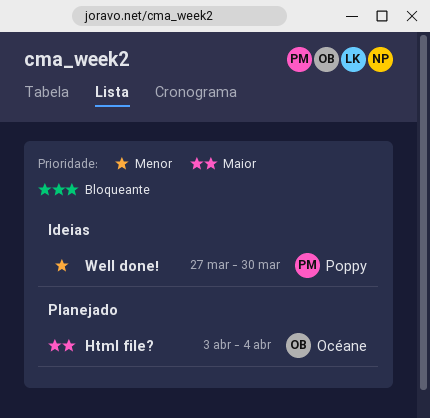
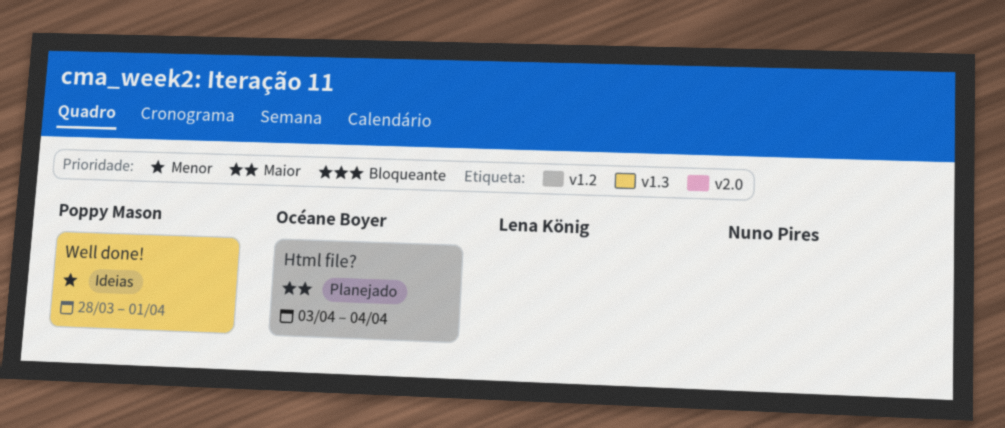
Well done!, start: Mar 27 -> Mar 28
Well done!, due: Mar 30 -> Apr 1

